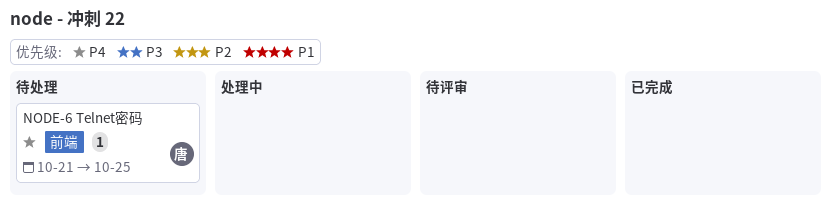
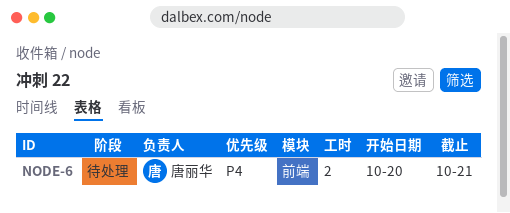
NODE-6, estimate: 1 -> 2
NODE-6, start: Oct 21 -> Oct 20
NODE-6, due: Oct 25 -> Oct 21

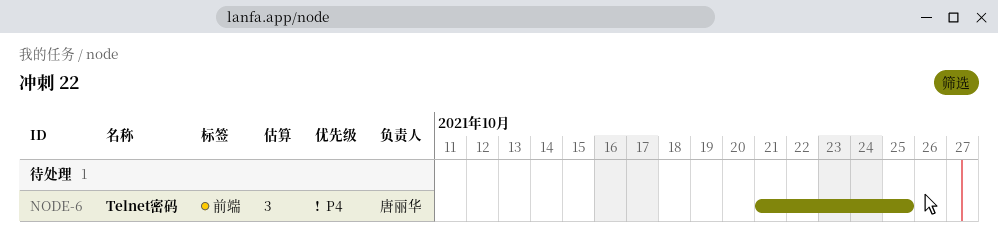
NODE-6, estimate: 2 -> 3
NODE-6, start: Oct 20 -> Oct 21
NODE-6, due: Oct 21 -> Oct 25

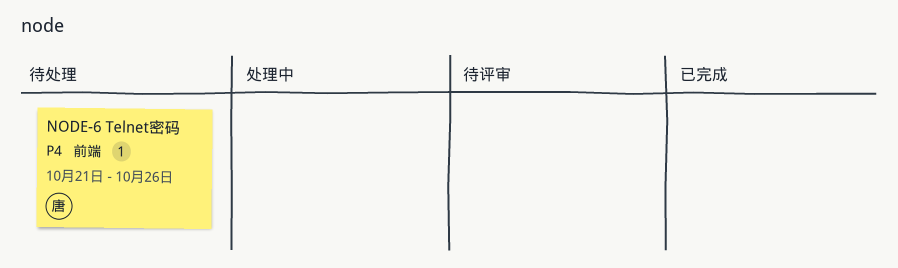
NODE-6, estimate: 3 -> 1
NODE-6, due: Oct 25 -> Oct 26

